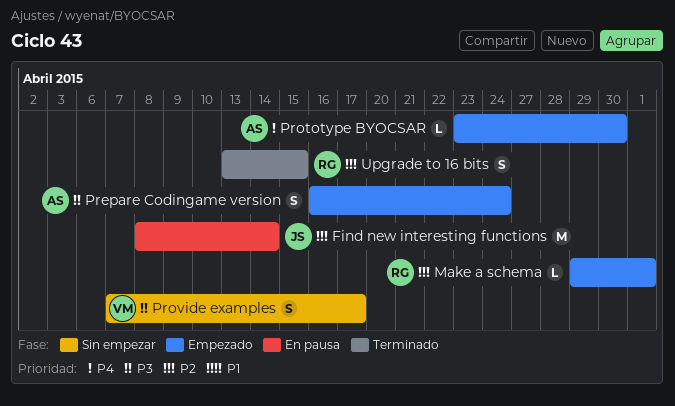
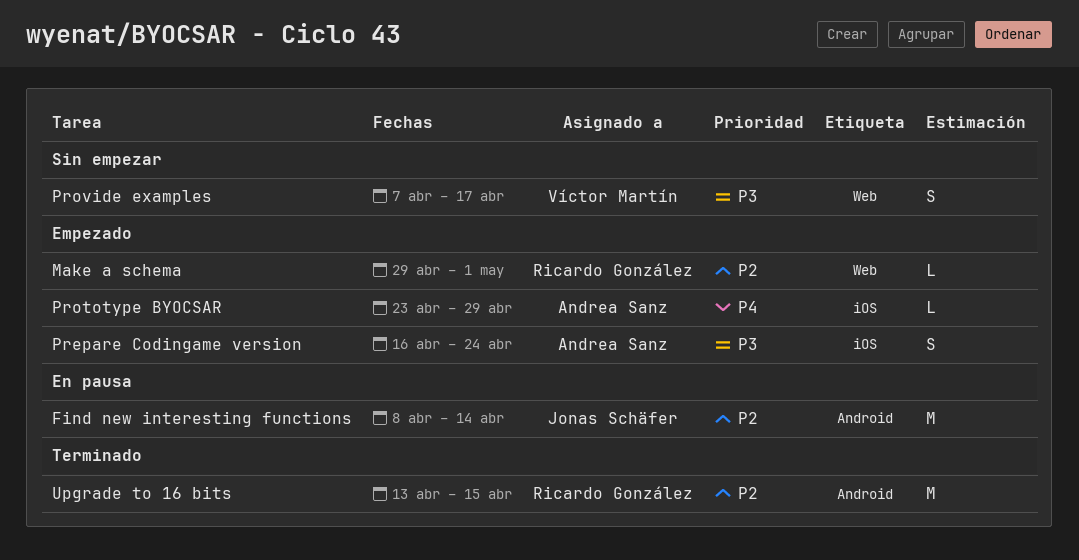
Prototype BYOCSAR, due: Apr 30 -> Apr 29
Upgrade to 16 bits, estimate: S -> M

